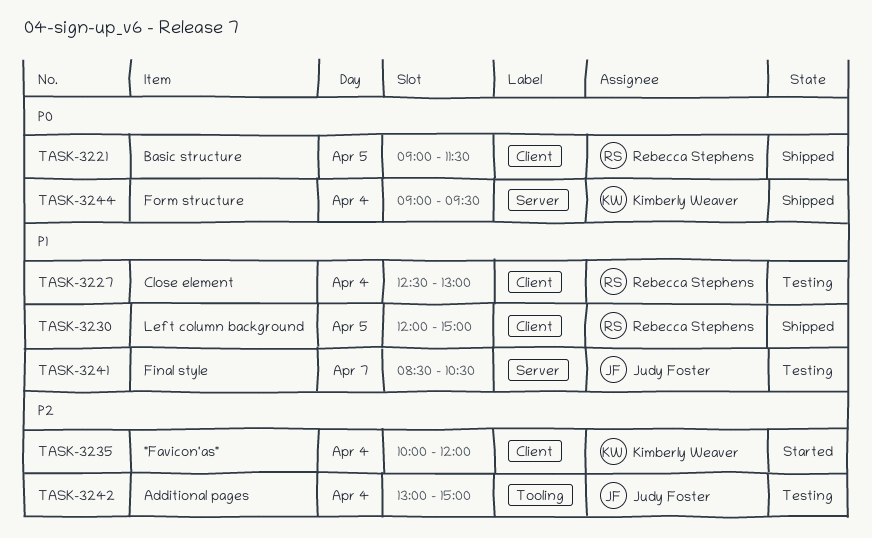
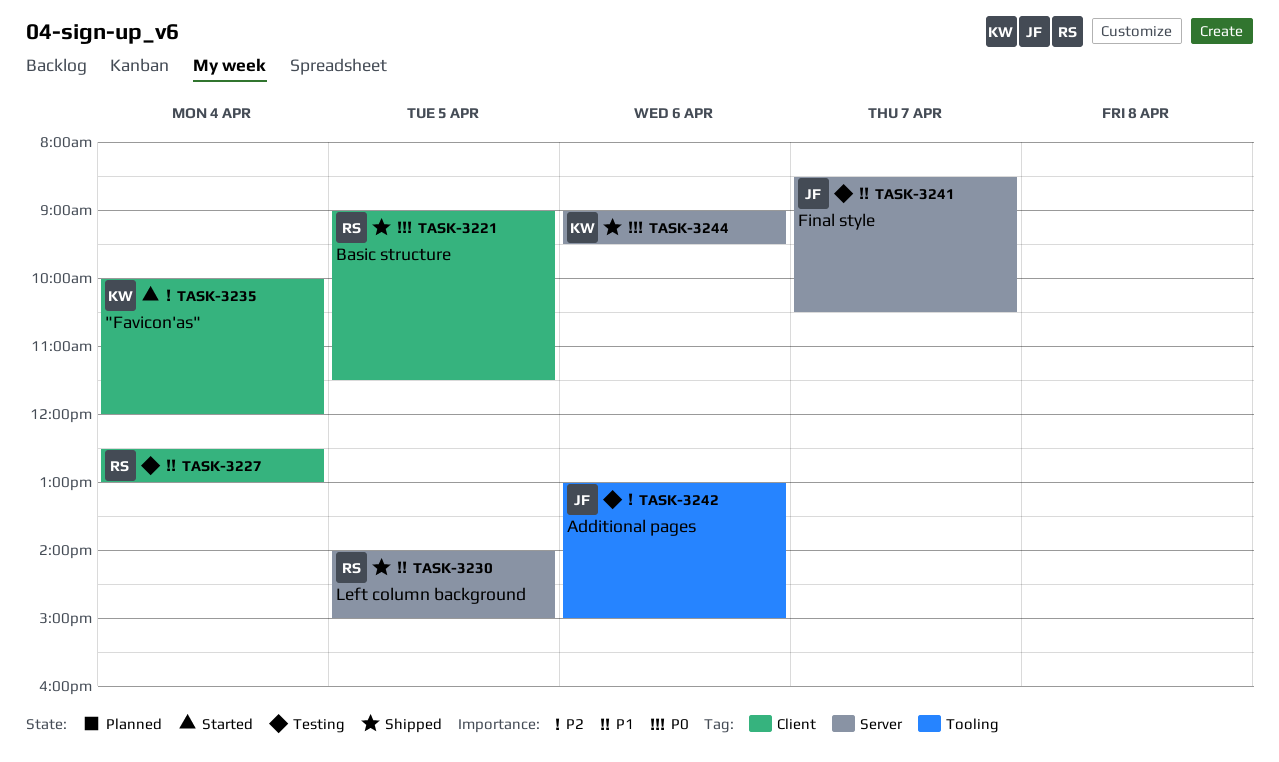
TASK-3230, label: Client -> Server
TASK-3230, begins: 12:00 -> 14:00
TASK-3242, day: Apr 4 -> Apr 6
TASK-3244, day: Apr 4 -> Apr 6

